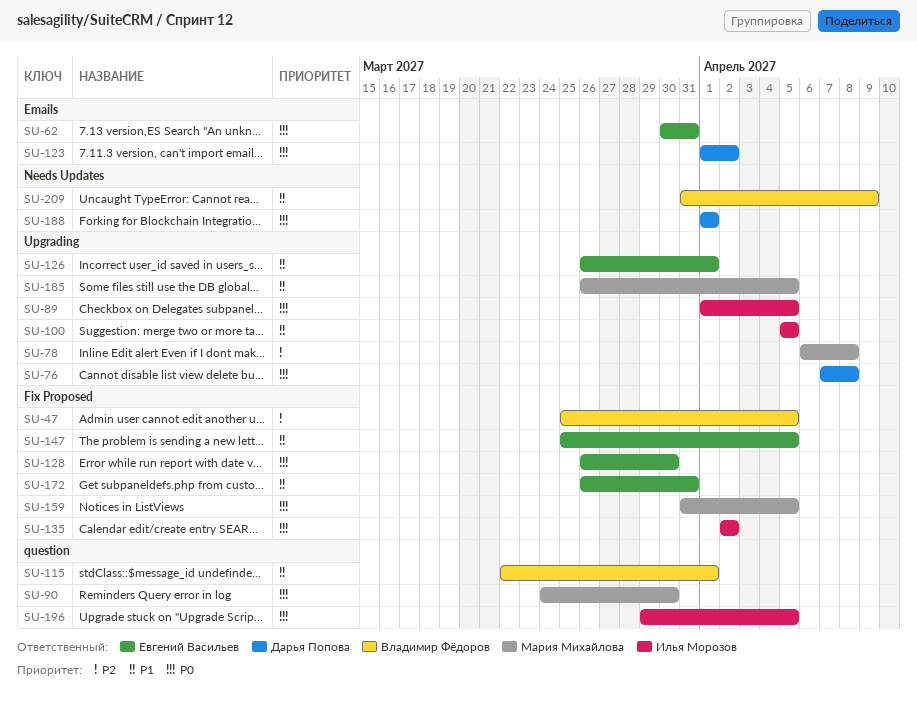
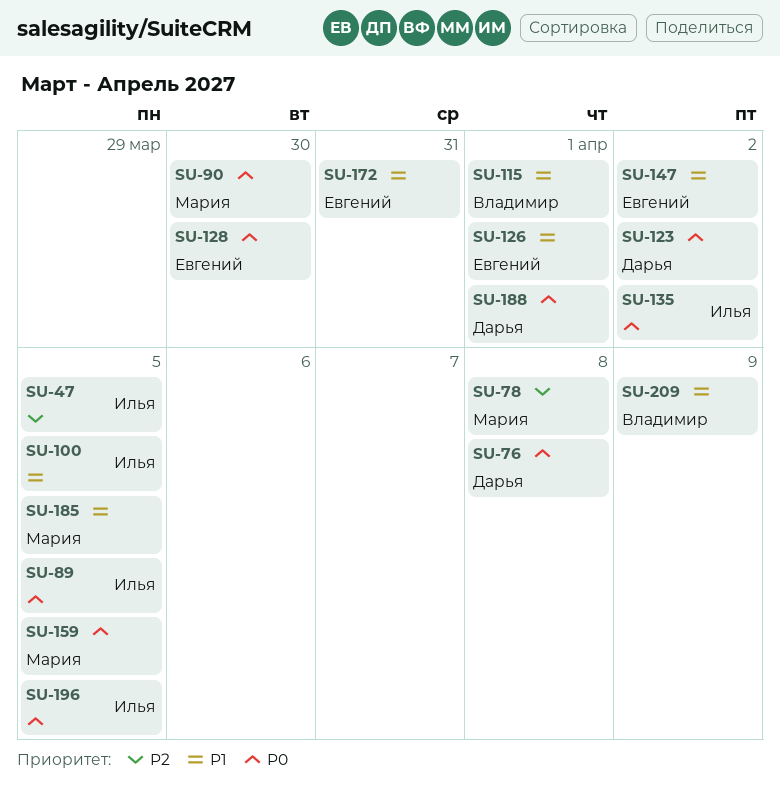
SU-47, owner: Владимир Фёдоров -> Илья Морозов
SU-62: present -> none
SU-147, due: Apr 5 -> Apr 2

